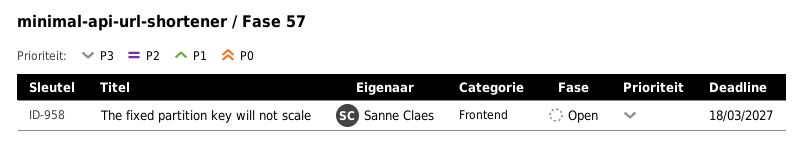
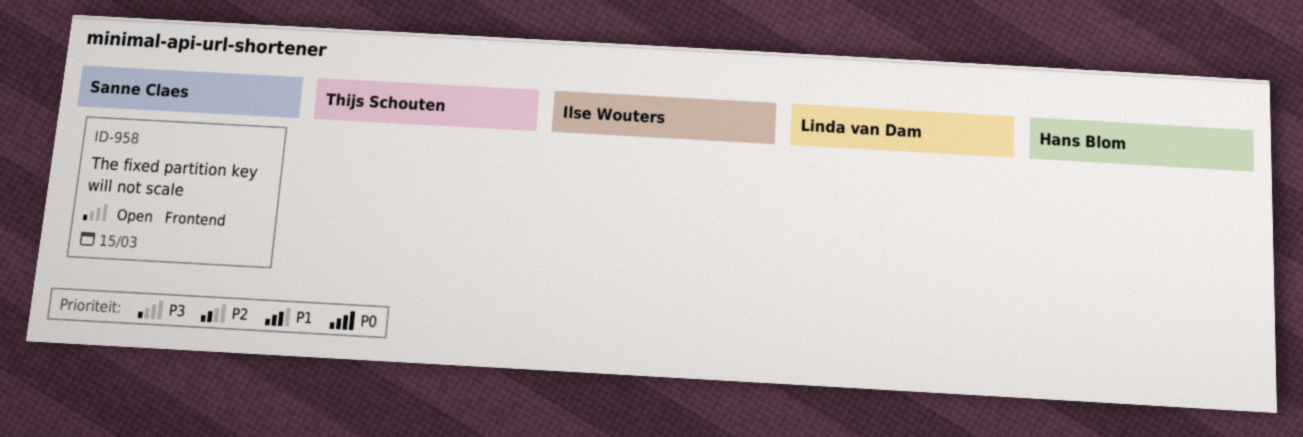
ID-958, due: Mar 18 -> Mar 15

